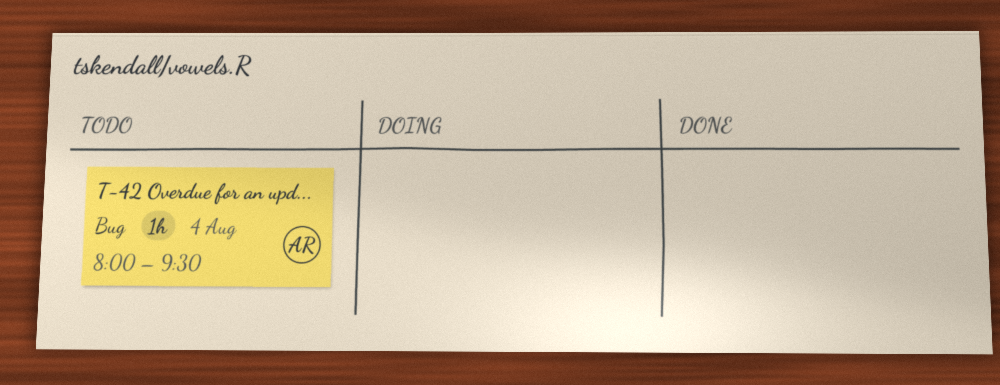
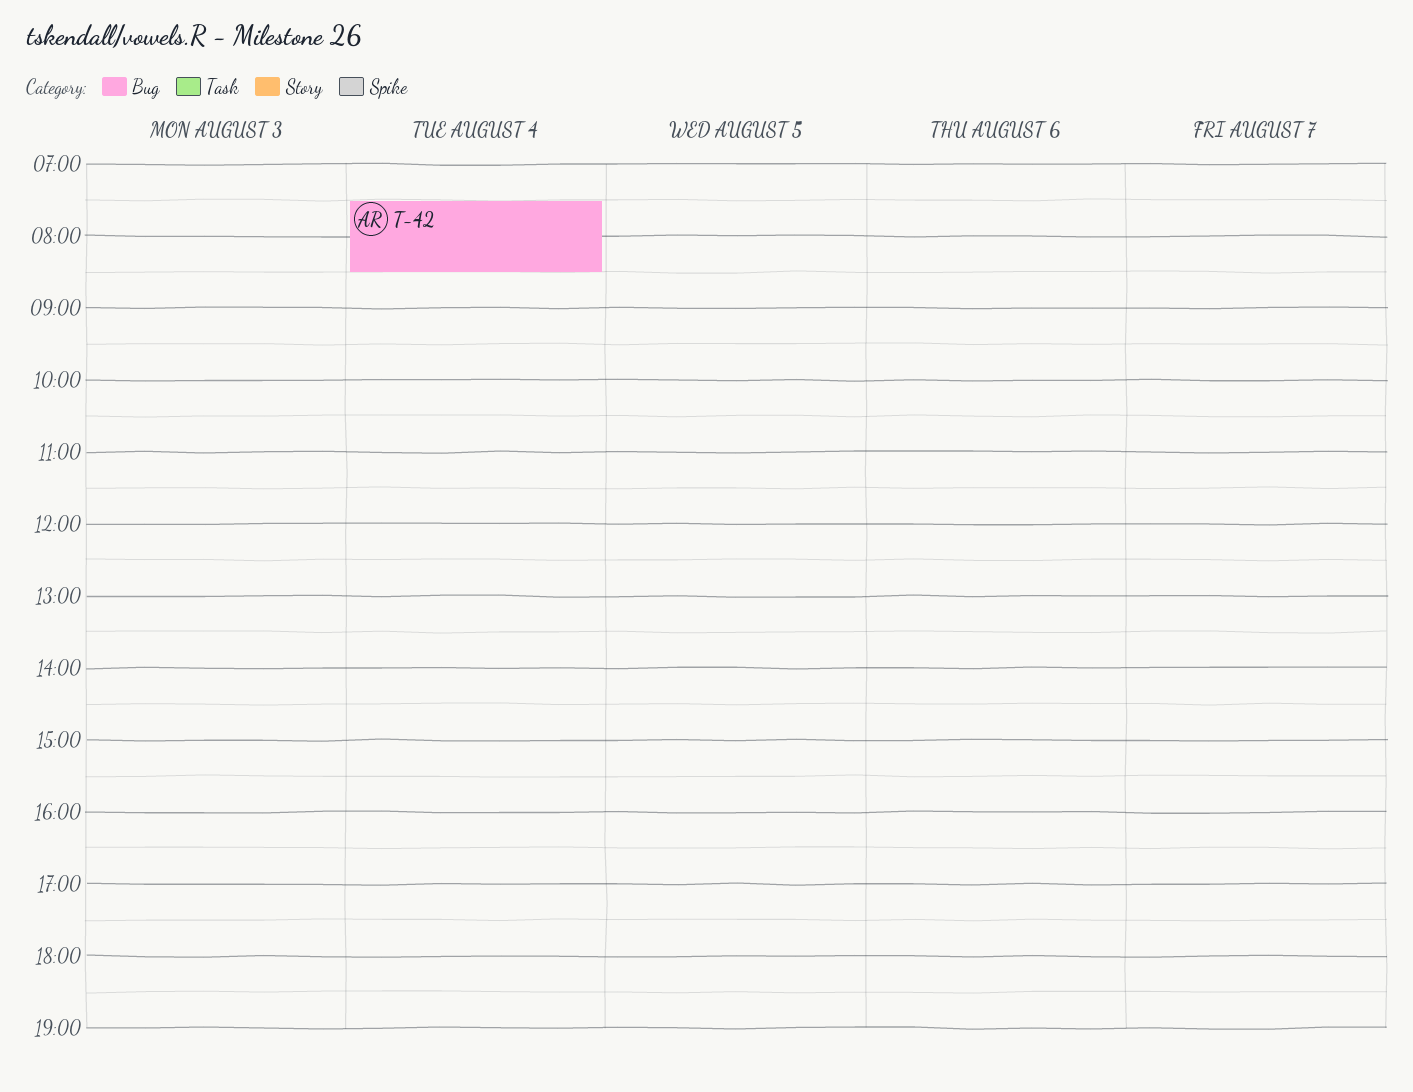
T-42, begins: 08:00 -> 07:30
T-42, ends: 09:30 -> 08:30

